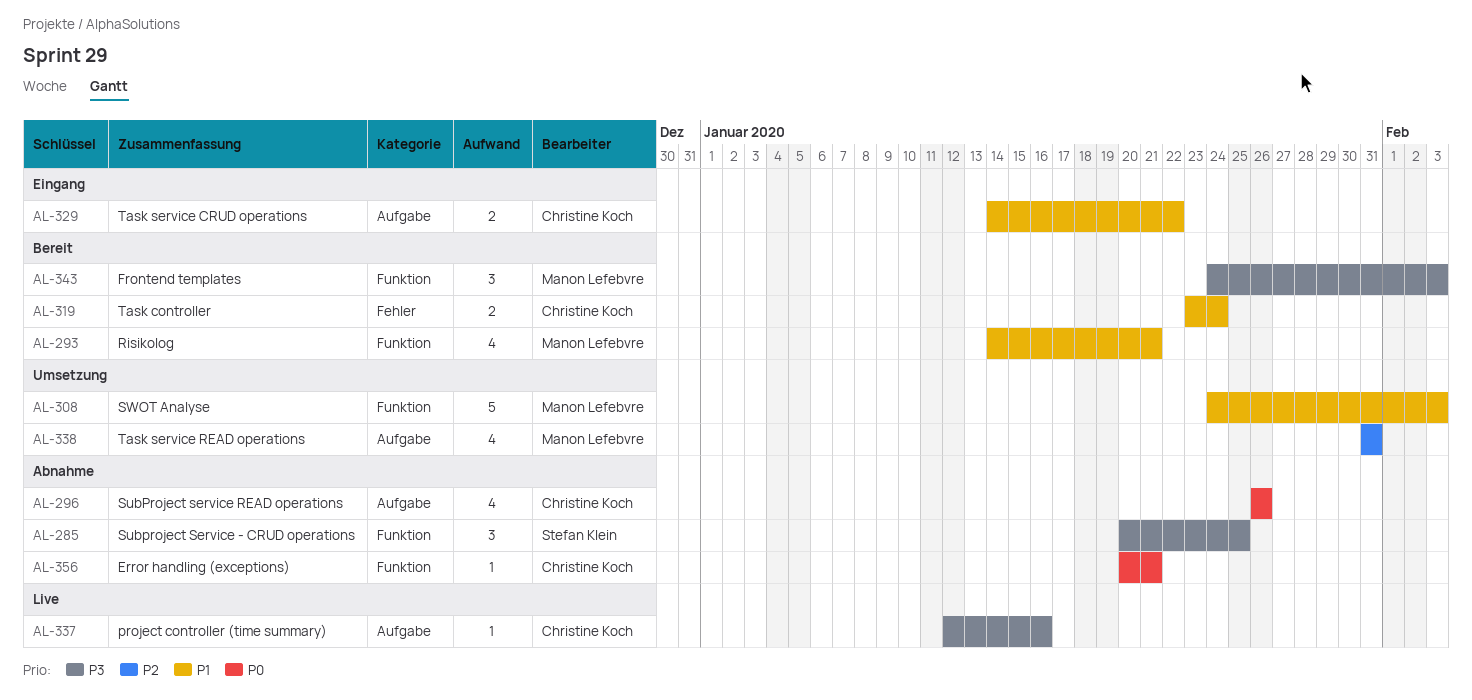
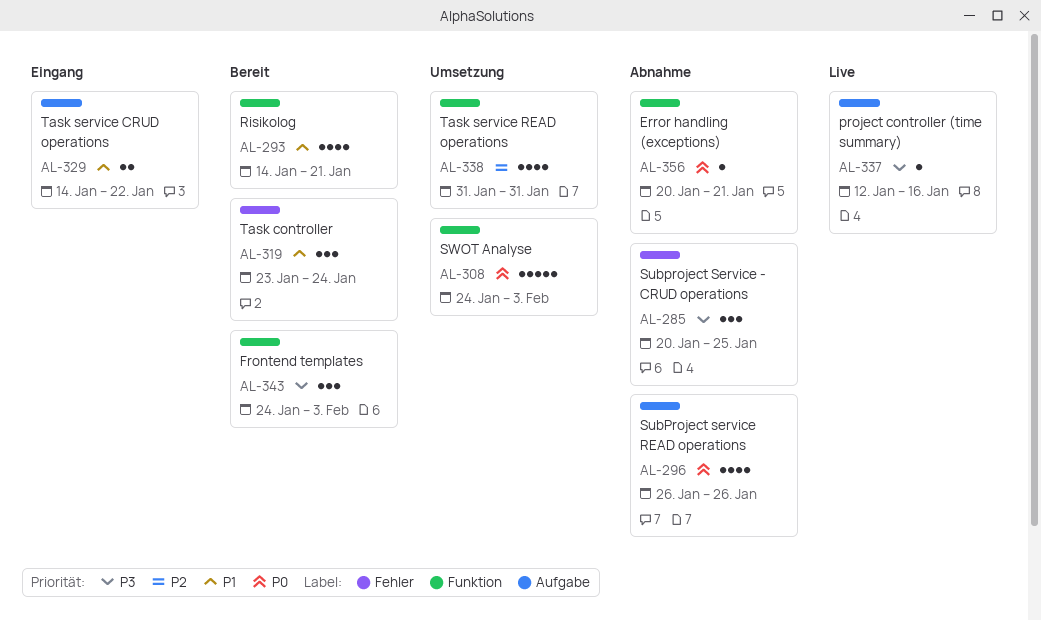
AL-285, label: Funktion -> Fehler
AL-308, priority: P1 -> P0
AL-319, estimate: 2 -> 3
AL-338, label: Aufgabe -> Funktion

